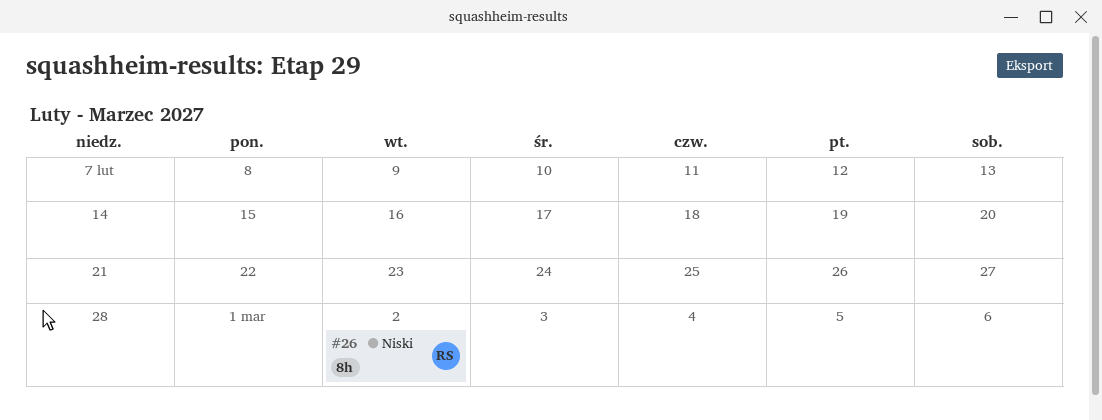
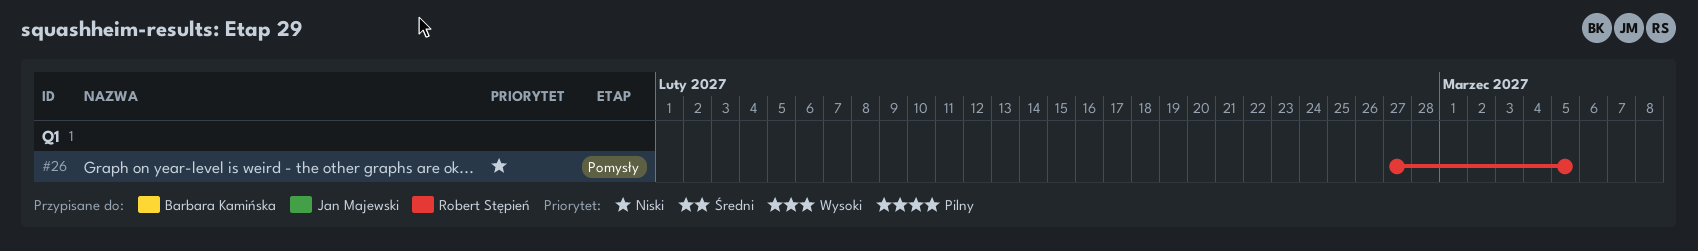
#26, due: Mar 2 -> Mar 5

